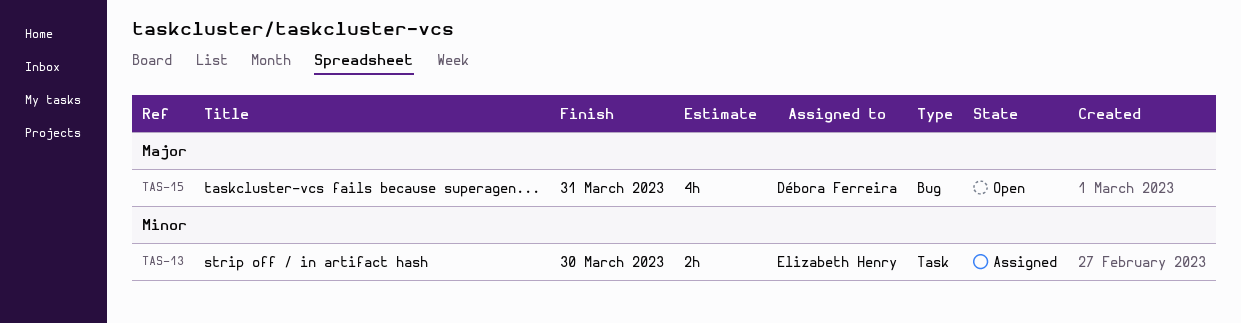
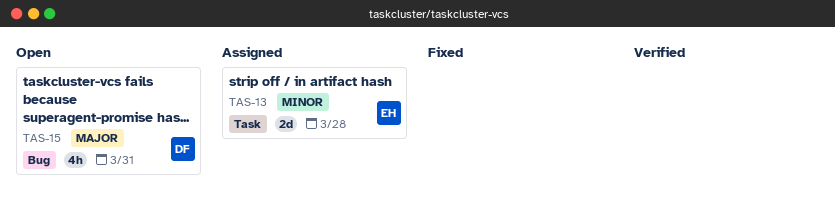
TAS-13, estimate: 2h -> 2d
TAS-13, due: Mar 30 -> Mar 28

